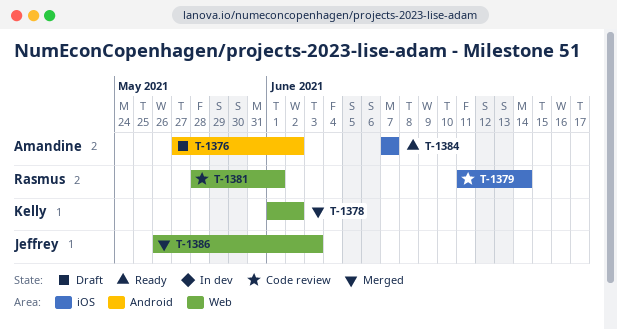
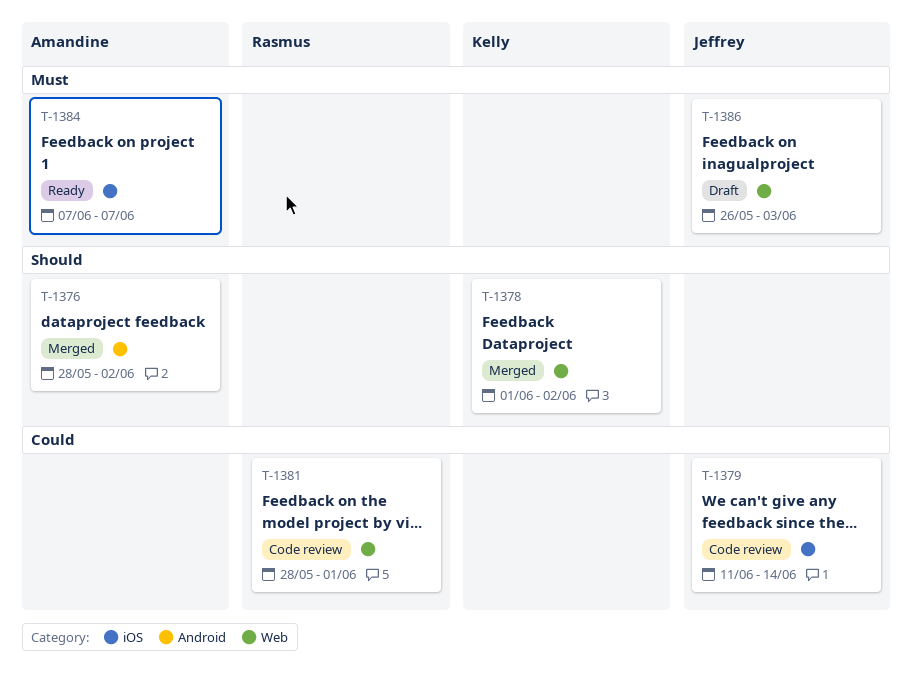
T-1376, status: Draft -> Merged
T-1376, start: May 27 -> May 28
T-1379, owner: Rasmus -> Jeffrey
T-1386, status: Merged -> Draft

